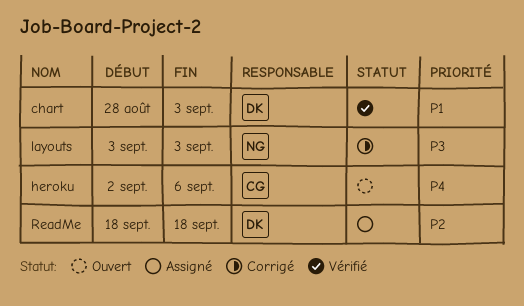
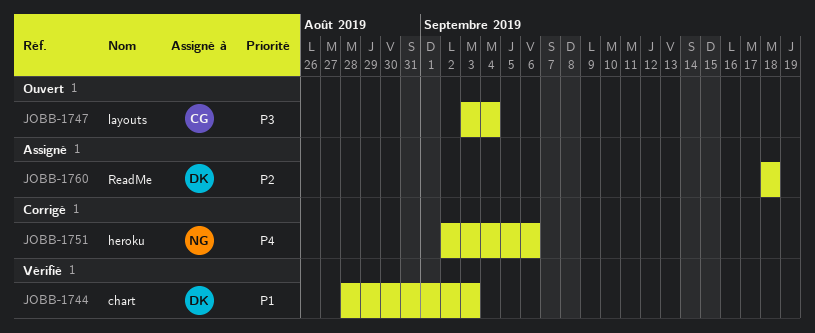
heroku, status: Ouvert -> Corrigé
heroku, owner: CG -> NG
layouts, status: Corrigé -> Ouvert
layouts, owner: NG -> CG
layouts, due: Sep 3 -> Sep 4

